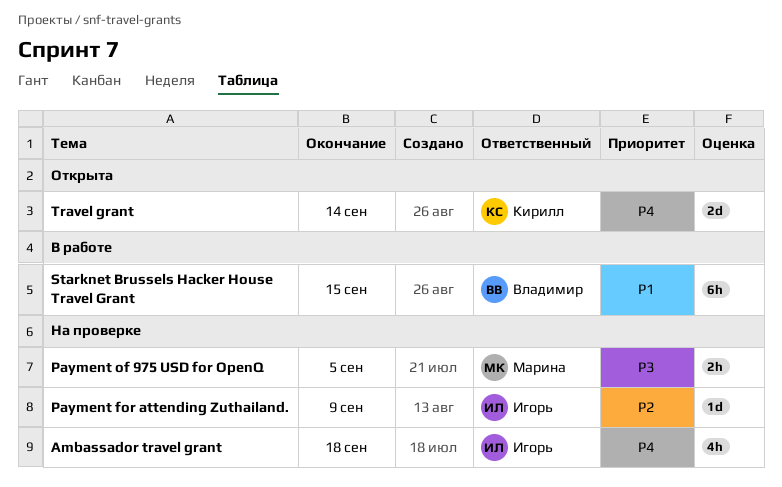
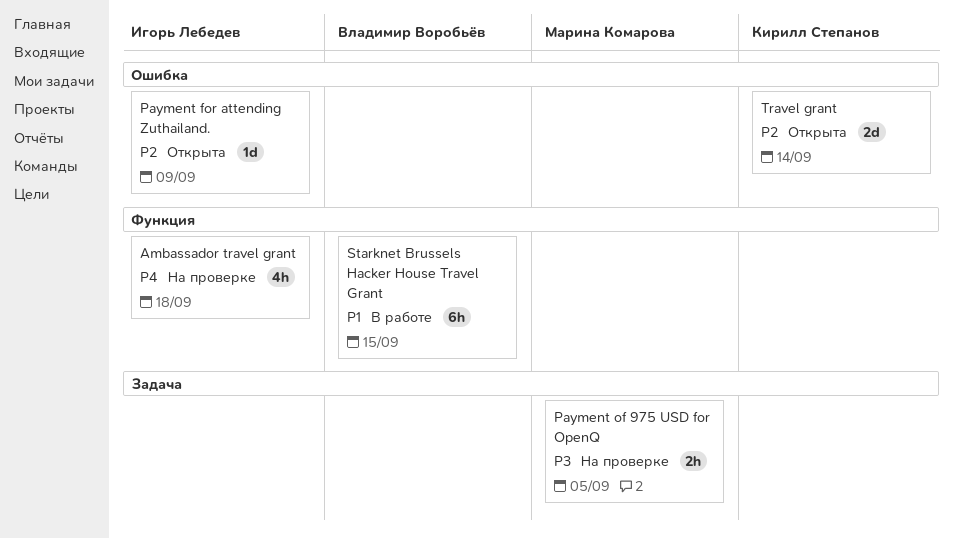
Payment for attending Zuthailand., status: На проверке -> Открыта
Travel grant, priority: P4 -> P2

